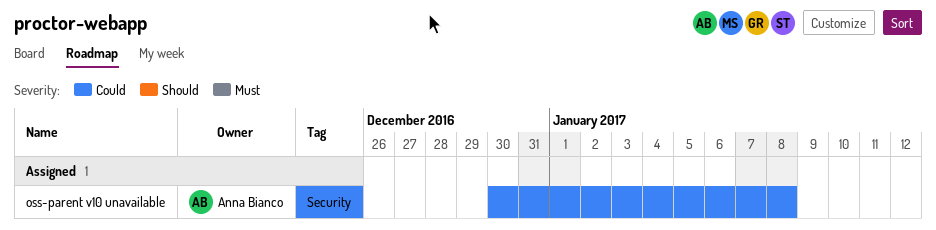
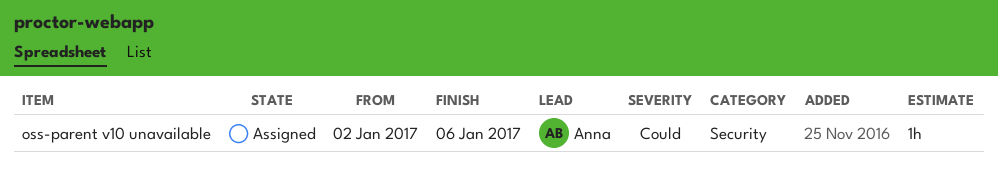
oss-parent v10 unavailable, start: Dec 30 -> Jan 2
oss-parent v10 unavailable, due: Jan 8 -> Jan 6

